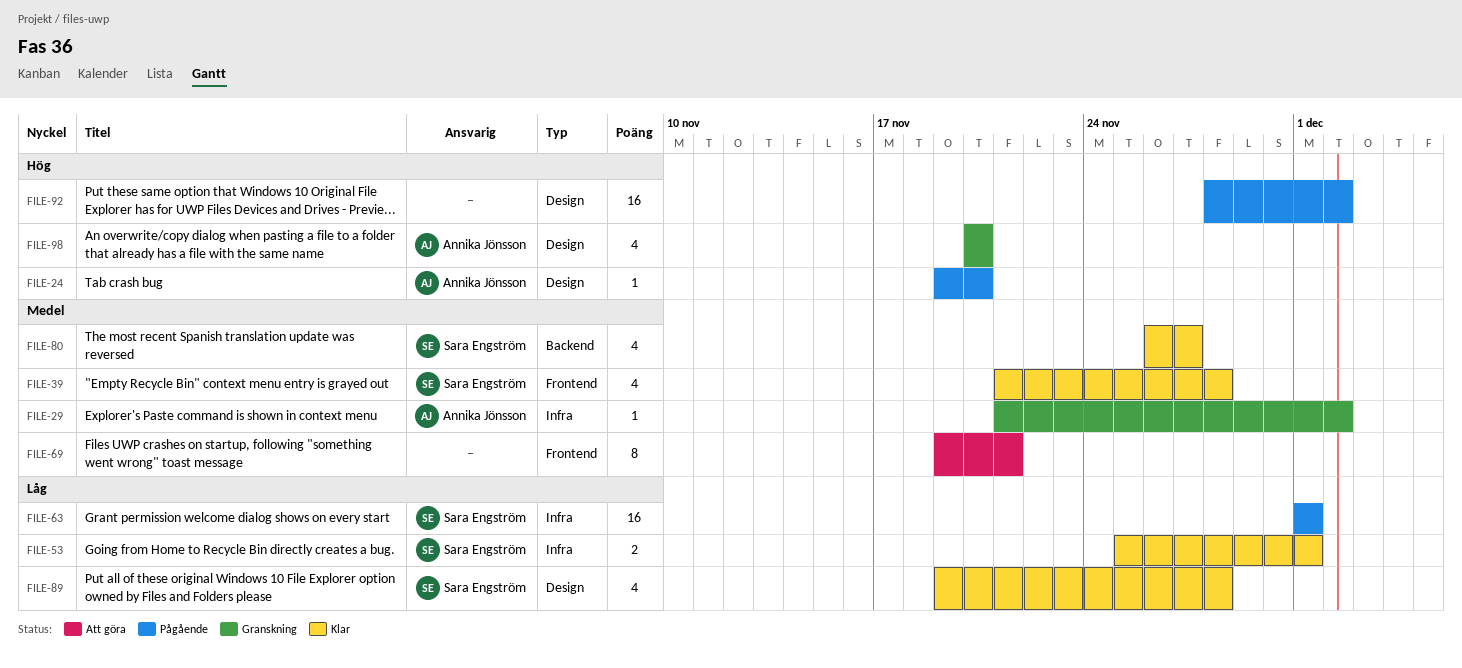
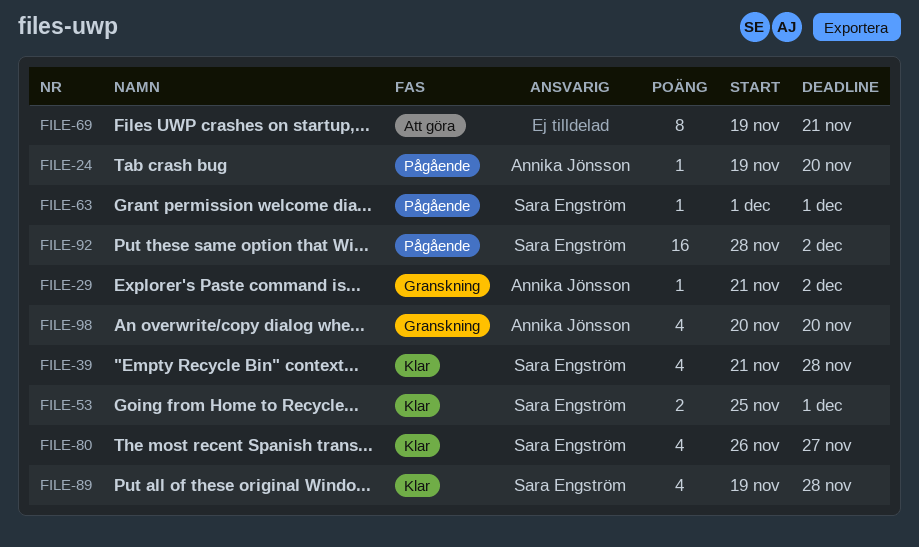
FILE-63, estimate: 16 -> 1
FILE-92, owner: none -> Sara Engström

